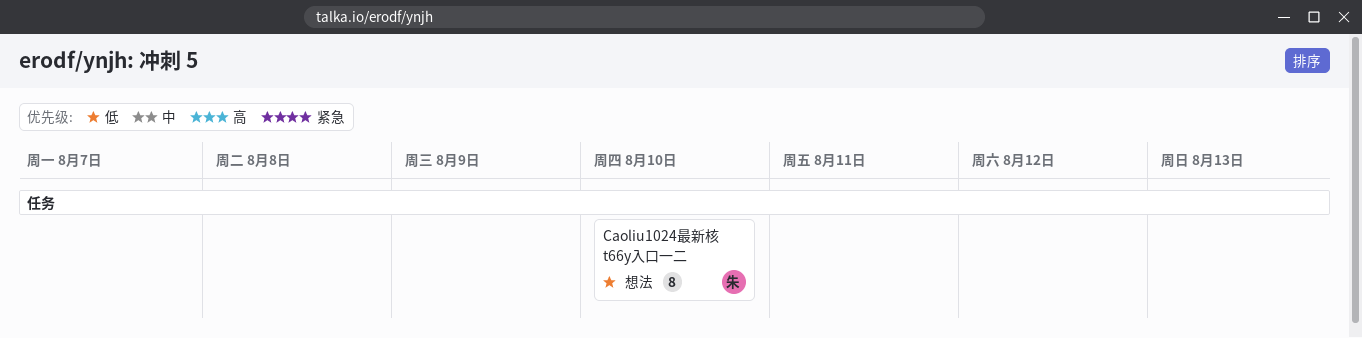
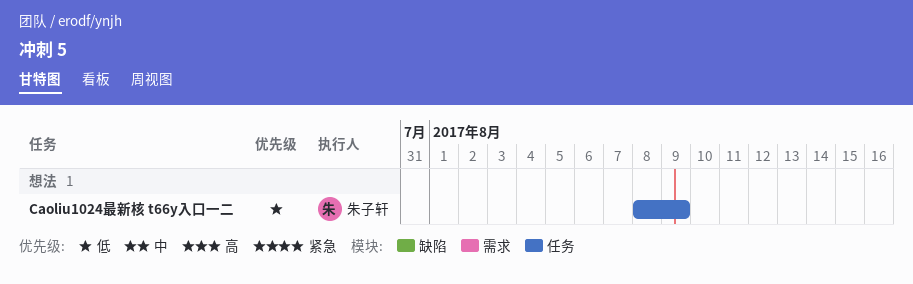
Caoliu1024最新核 t66y入口一二, due: Aug 10 -> Aug 9

